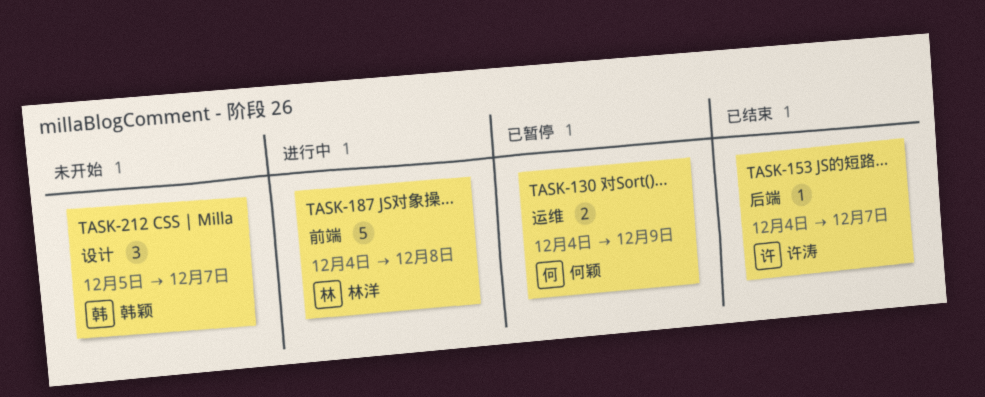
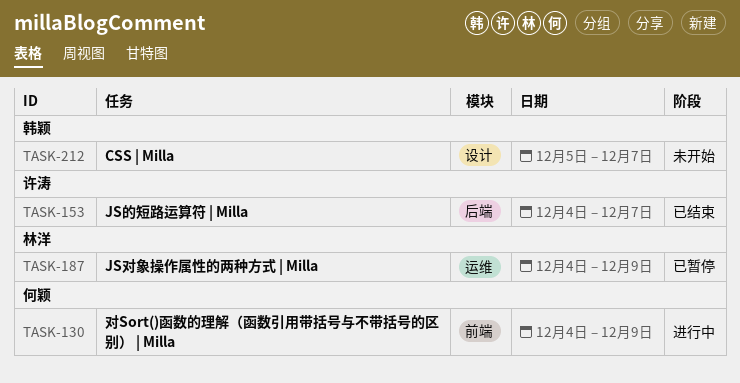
TASK-130, status: 已暂停 -> 进行中
TASK-130, label: 运维 -> 前端
TASK-187, status: 进行中 -> 已暂停
TASK-187, label: 前端 -> 运维
TASK-187, due: Dec 8 -> Dec 9

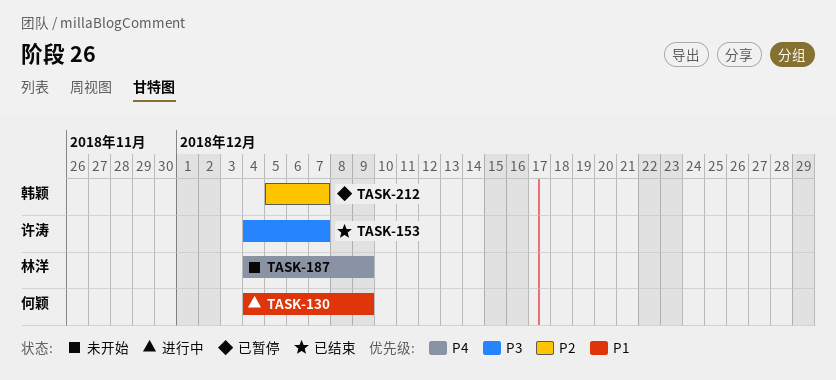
TASK-187, status: 已暂停 -> 未开始
TASK-212, status: 未开始 -> 已暂停

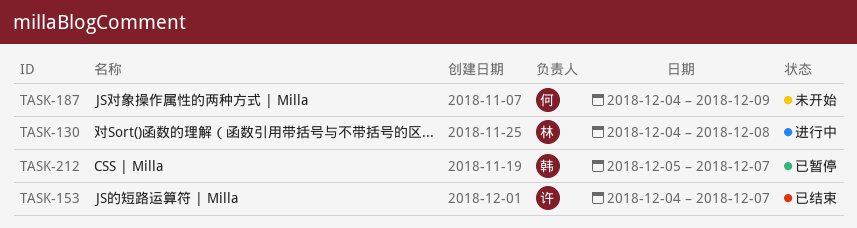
TASK-130, owner: 何颖 -> 林洋
TASK-130, due: Dec 9 -> Dec 8
TASK-187, owner: 林洋 -> 何颖

